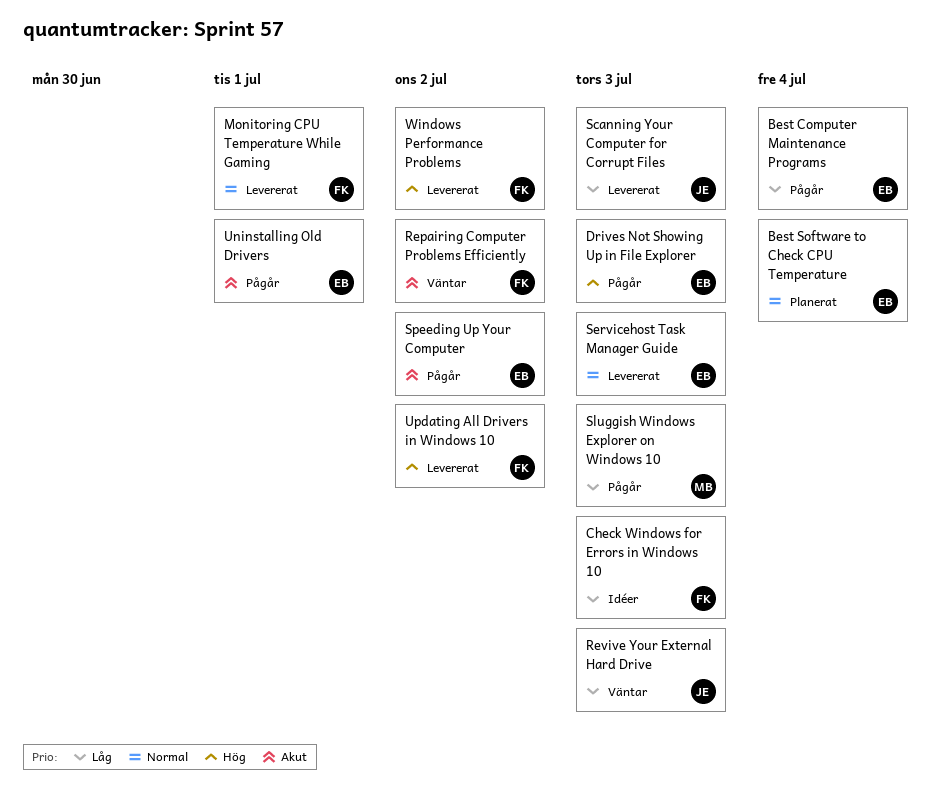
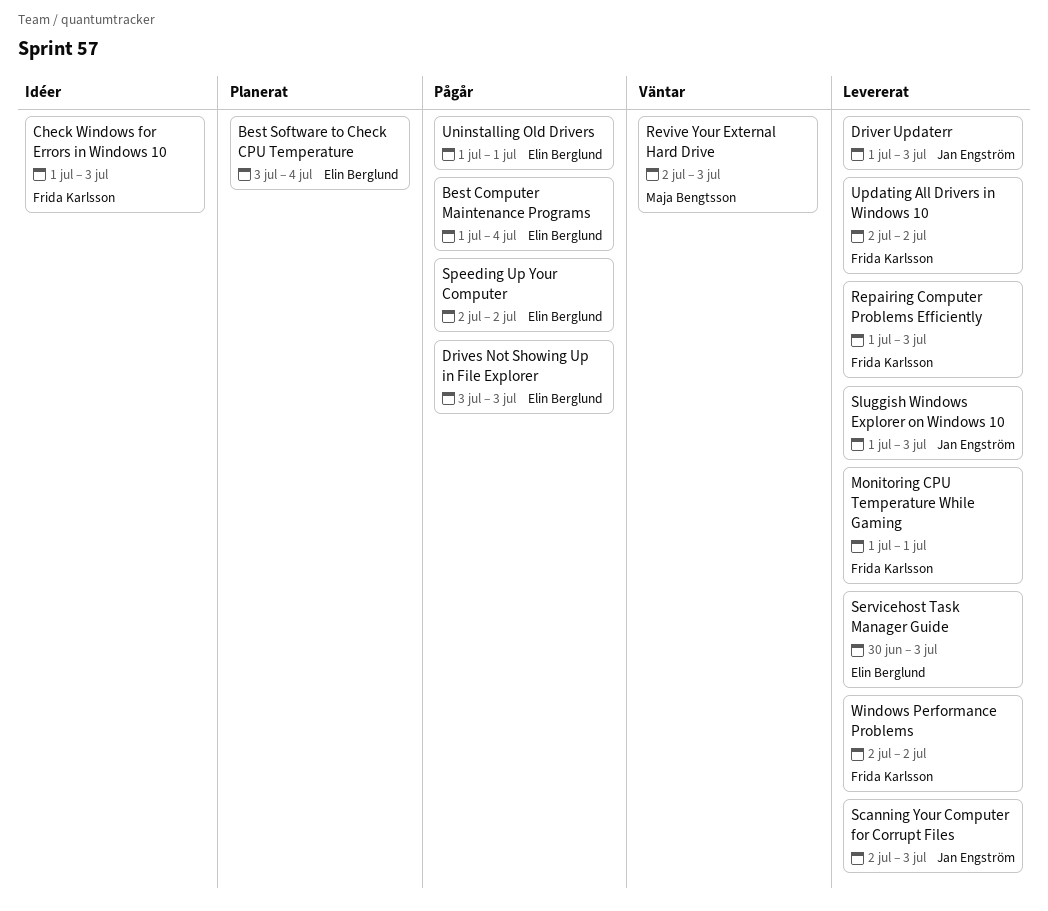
Driver Updaterr: none -> present
Repairing Computer Problems Efficiently, status: Väntar -> Levererat
Repairing Computer Problems Efficiently, due: Jul 2 -> Jul 3
Revive Your External Hard Drive, owner: Jan Engström -> Maja Bengtsson
Sluggish Windows Explorer on Windows 10, status: Pågår -> Levererat
Sluggish Windows Explorer on Windows 10, owner: Maja Bengtsson -> Jan Engström

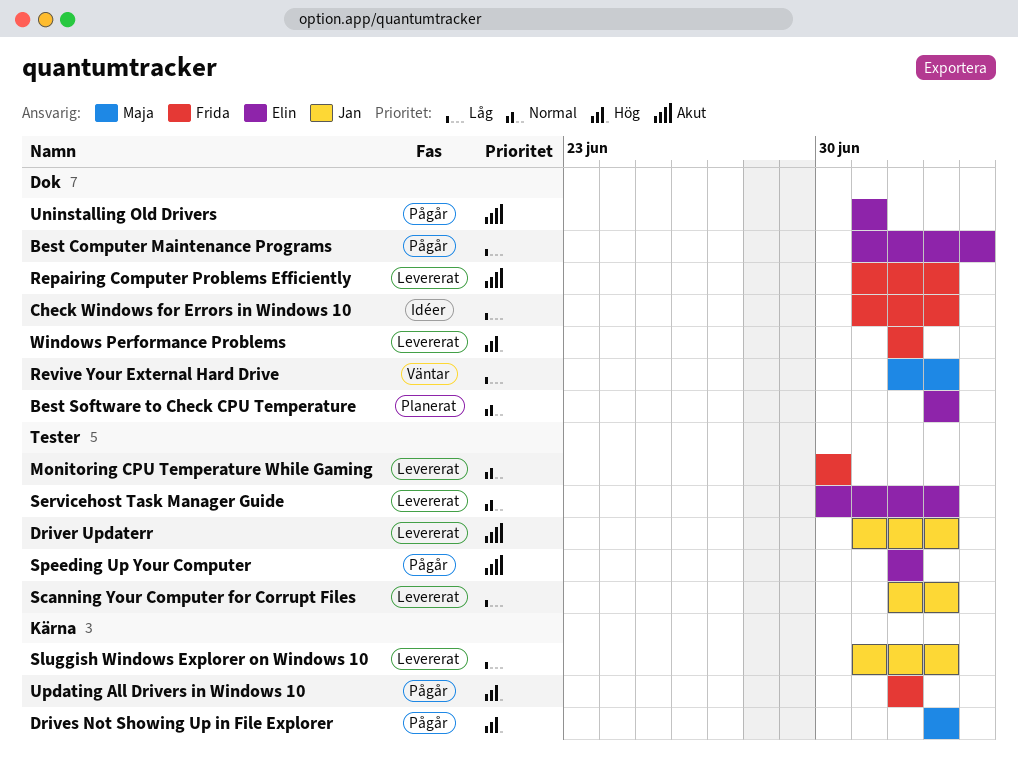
Best Software to Check CPU Temperature, due: Jul 4 -> Jul 3
Drives Not Showing Up in File Explorer, owner: Elin Berglund -> Maja Bengtsson
Monitoring CPU Temperature While Gaming, start: Jul 1 -> Jun 30
Monitoring CPU Temperature While Gaming, due: Jul 1 -> Jun 30
Updating All Drivers in Windows 10, status: Levererat -> Pågår

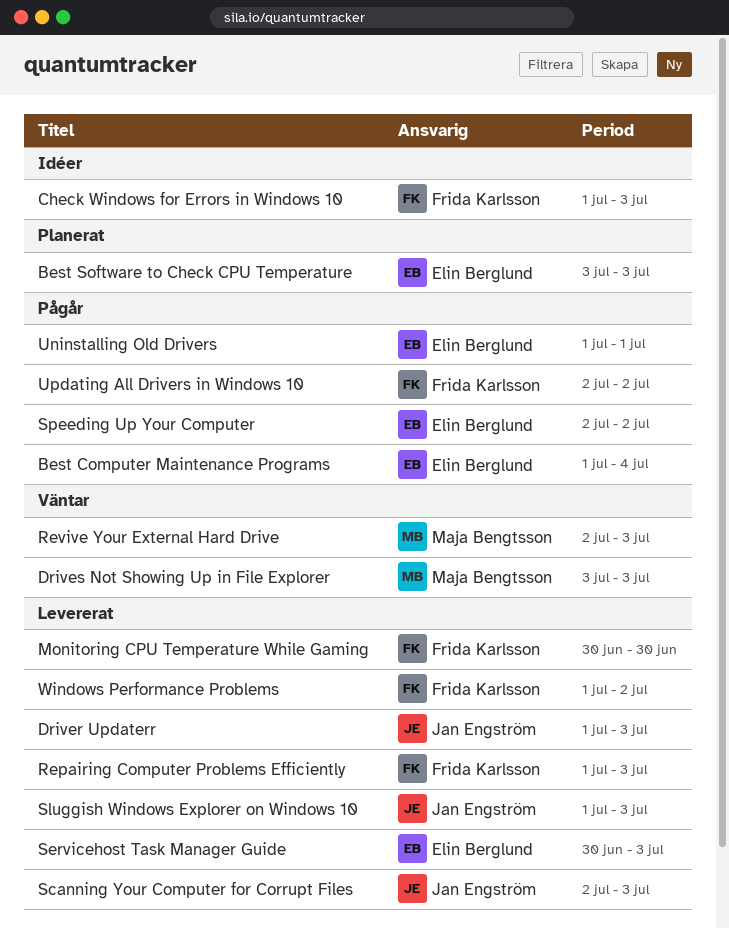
Drives Not Showing Up in File Explorer, status: Pågår -> Väntar
Windows Performance Problems, start: Jul 2 -> Jul 1

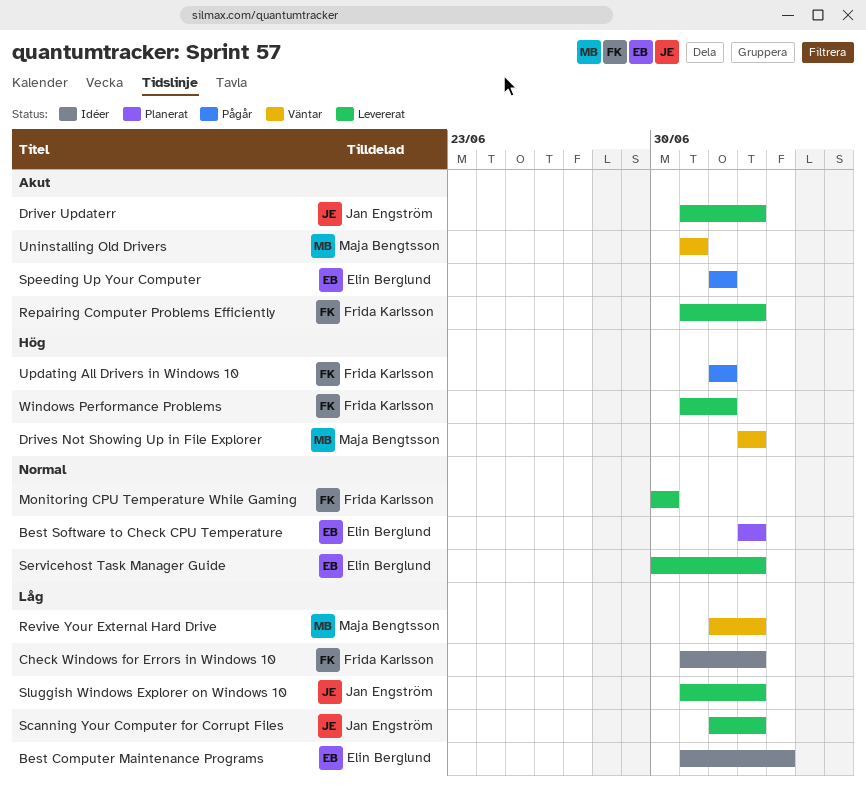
Best Computer Maintenance Programs, status: Pågår -> Idéer
Uninstalling Old Drivers, status: Pågår -> Väntar
Uninstalling Old Drivers, owner: Elin Berglund -> Maja Bengtsson

